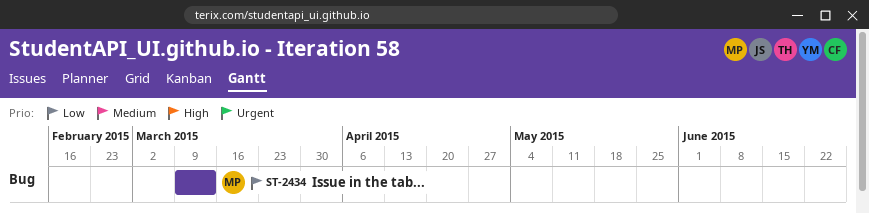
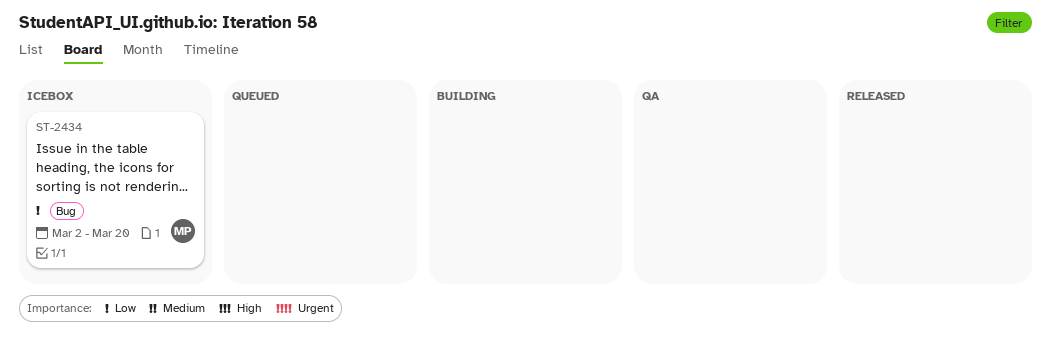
ST-2434, start: Mar 9 -> Mar 2
ST-2434, due: Mar 13 -> Mar 20

